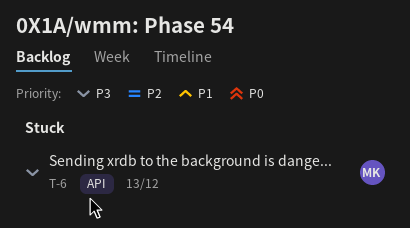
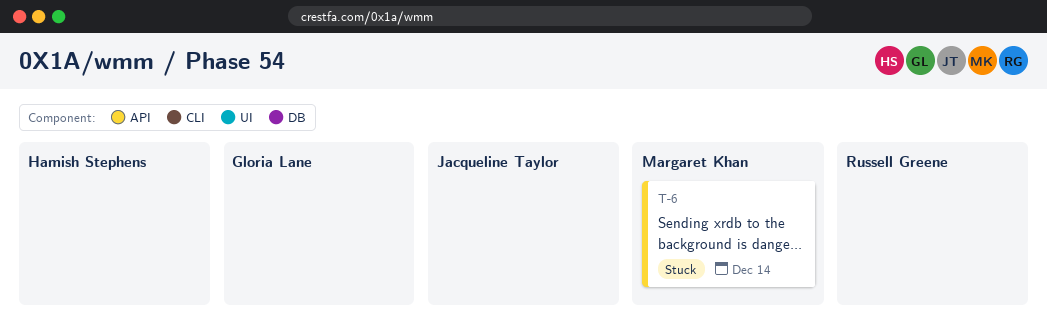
T-6, due: Dec 13 -> Dec 14

